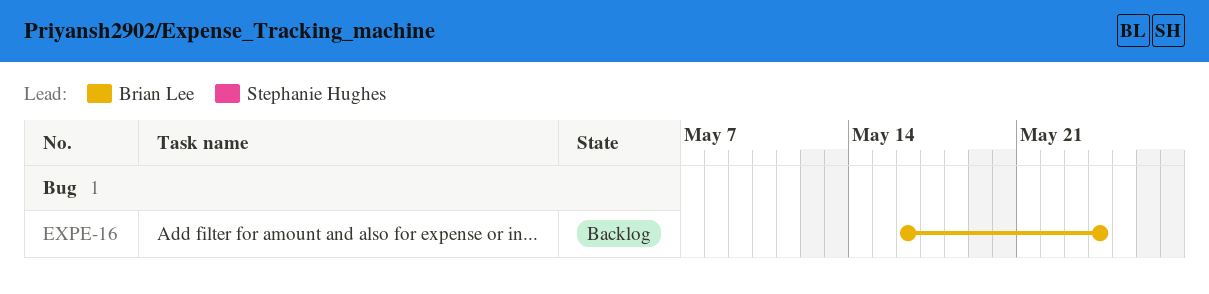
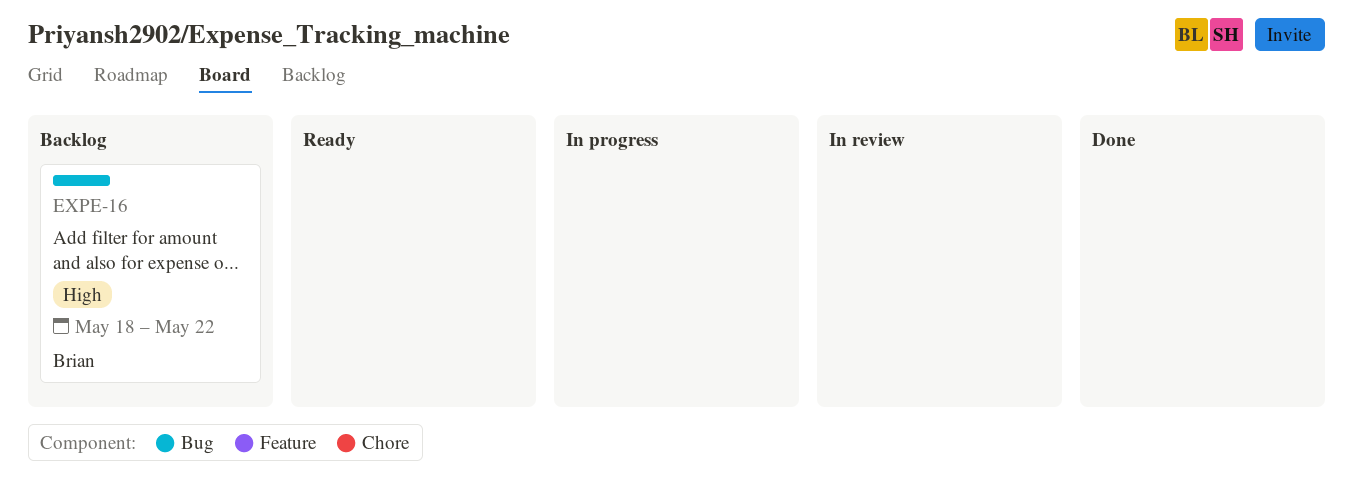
EXPE-16, start: May 16 -> May 18
EXPE-16, due: May 24 -> May 22

